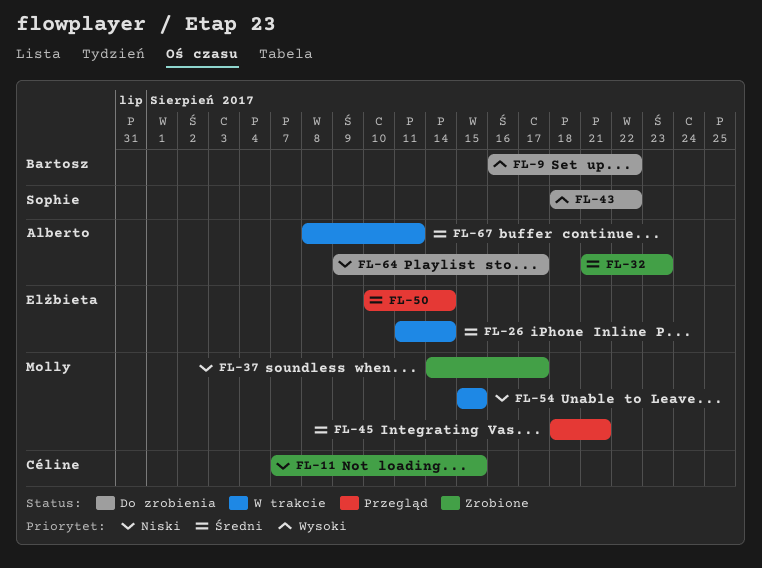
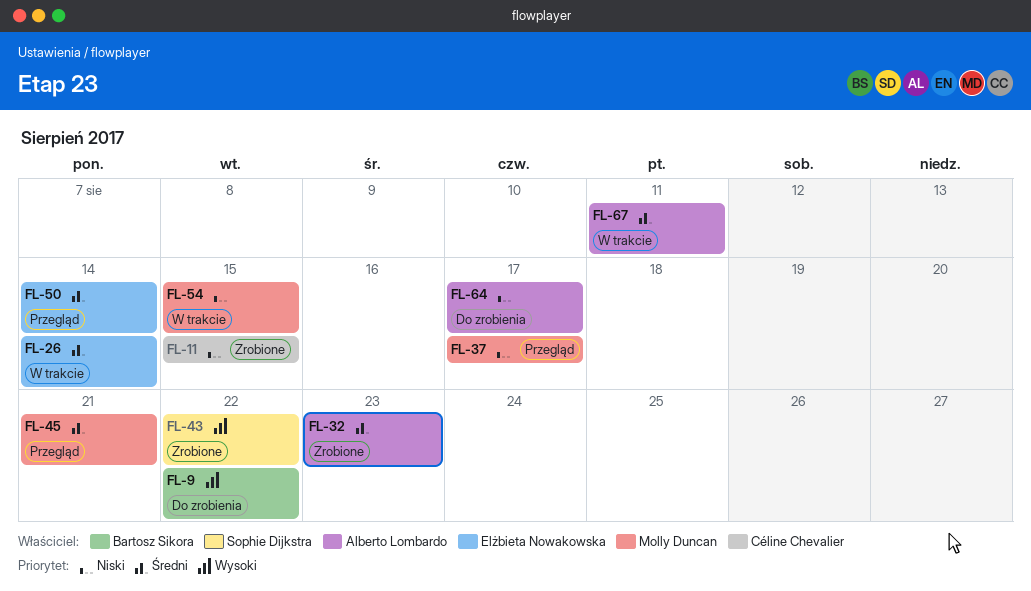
FL-37, status: Zrobione -> Przegląd
FL-43, status: Do zrobienia -> Zrobione

